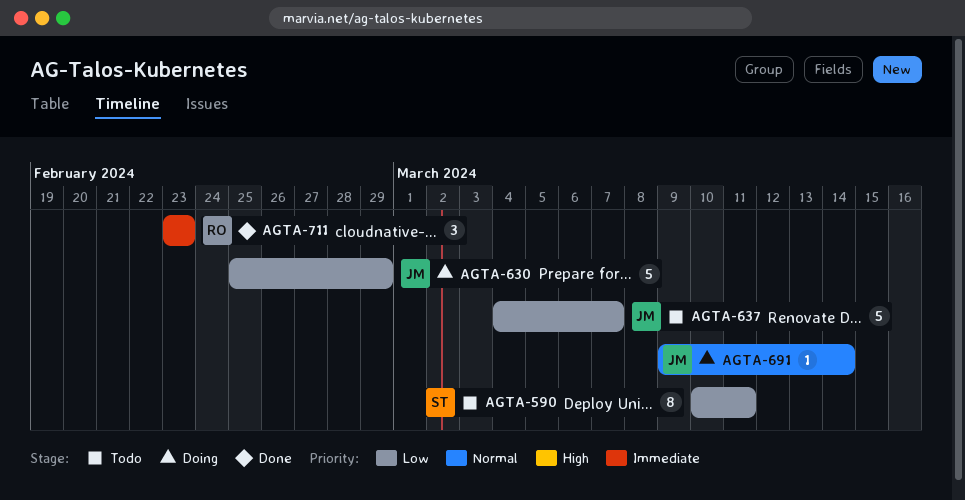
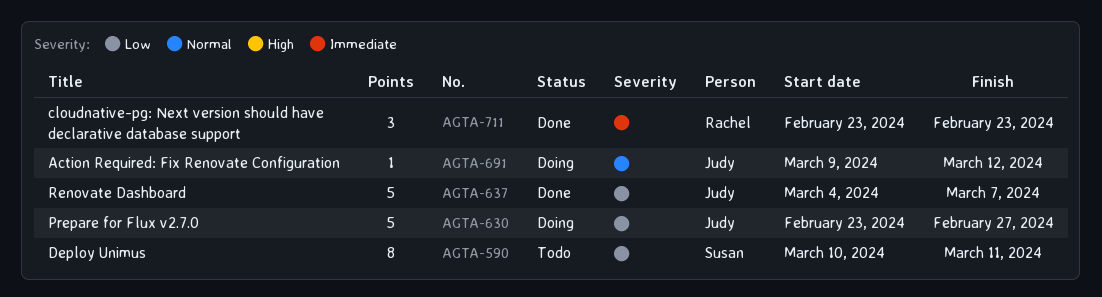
AGTA-630, start: Feb 25 -> Feb 23
AGTA-630, due: Feb 29 -> Feb 27
AGTA-637, status: Todo -> Done
AGTA-691, due: Mar 14 -> Mar 12

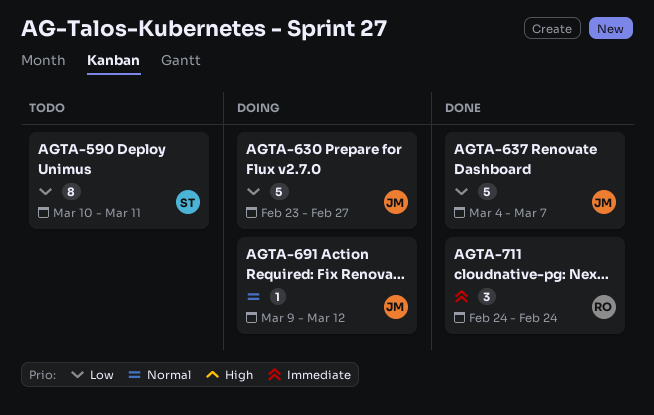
AGTA-711, start: Feb 23 -> Feb 24
AGTA-711, due: Feb 23 -> Feb 24

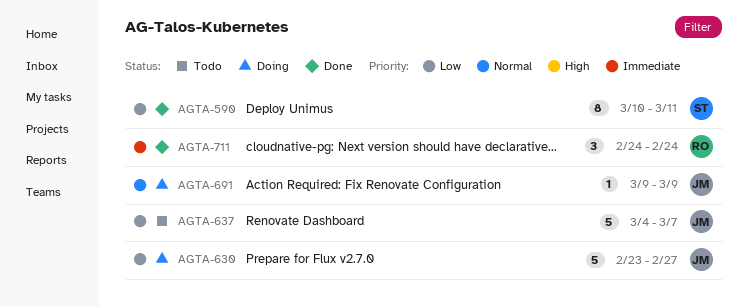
AGTA-590, status: Todo -> Done
AGTA-637, status: Done -> Todo
AGTA-691, due: Mar 12 -> Mar 9

